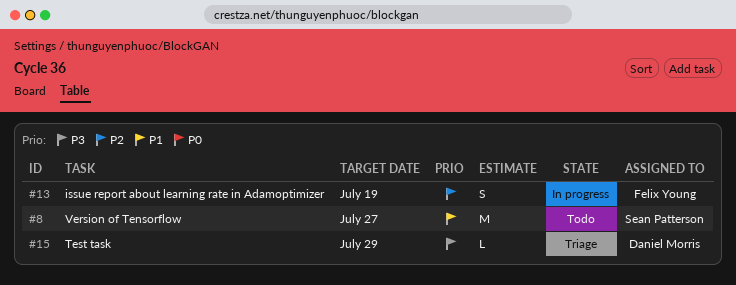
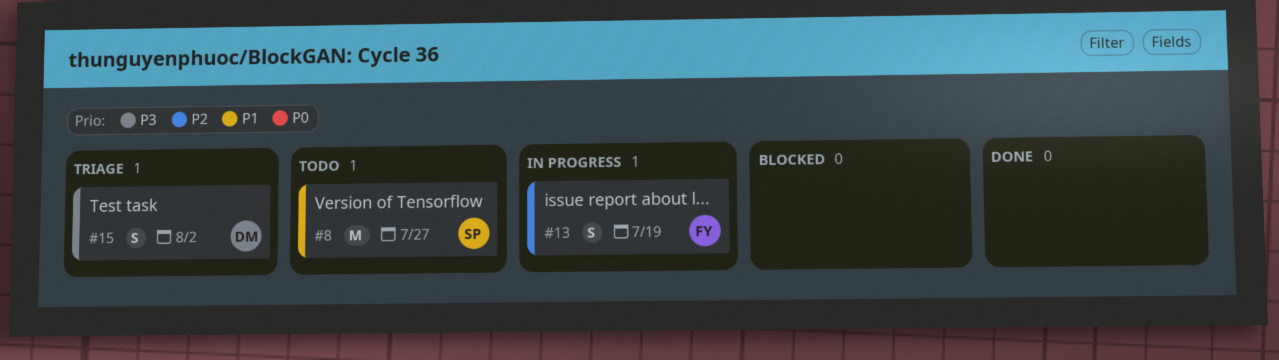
#15, estimate: L -> S
#15, due: Jul 29 -> Aug 2

